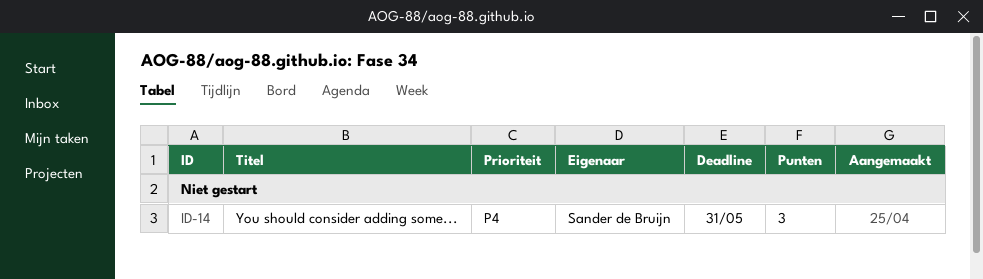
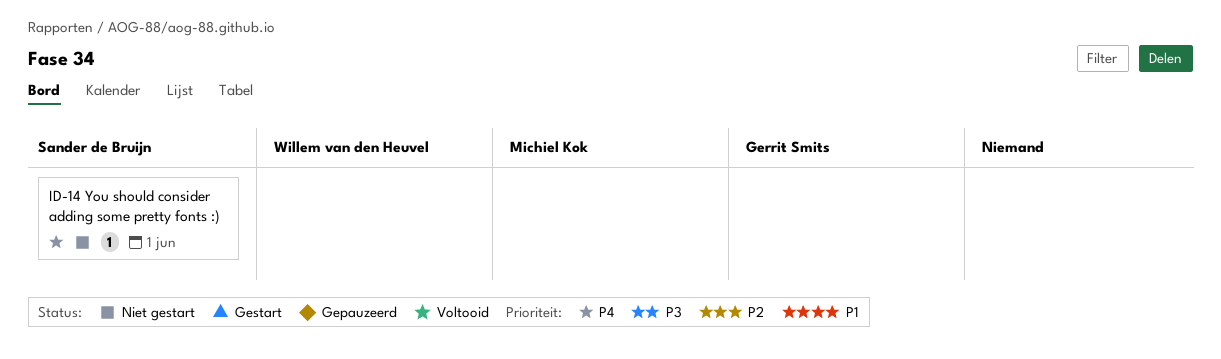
ID-14, estimate: 3 -> 1
ID-14, due: May 31 -> Jun 1

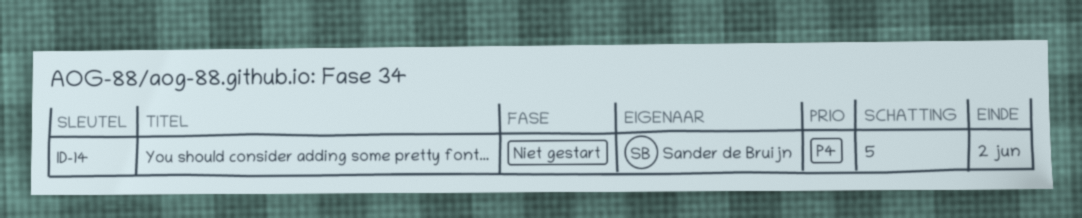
ID-14, estimate: 1 -> 5
ID-14, due: Jun 1 -> Jun 2

